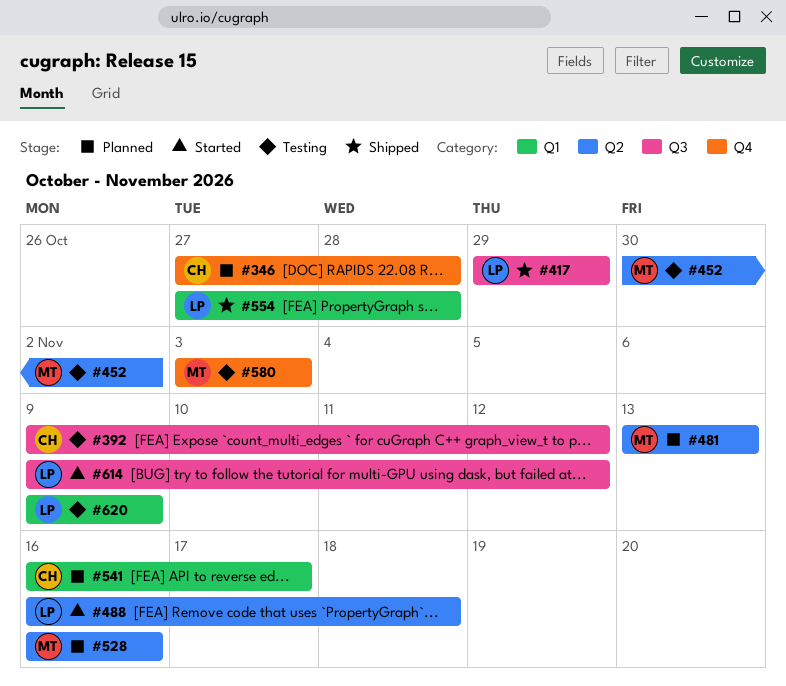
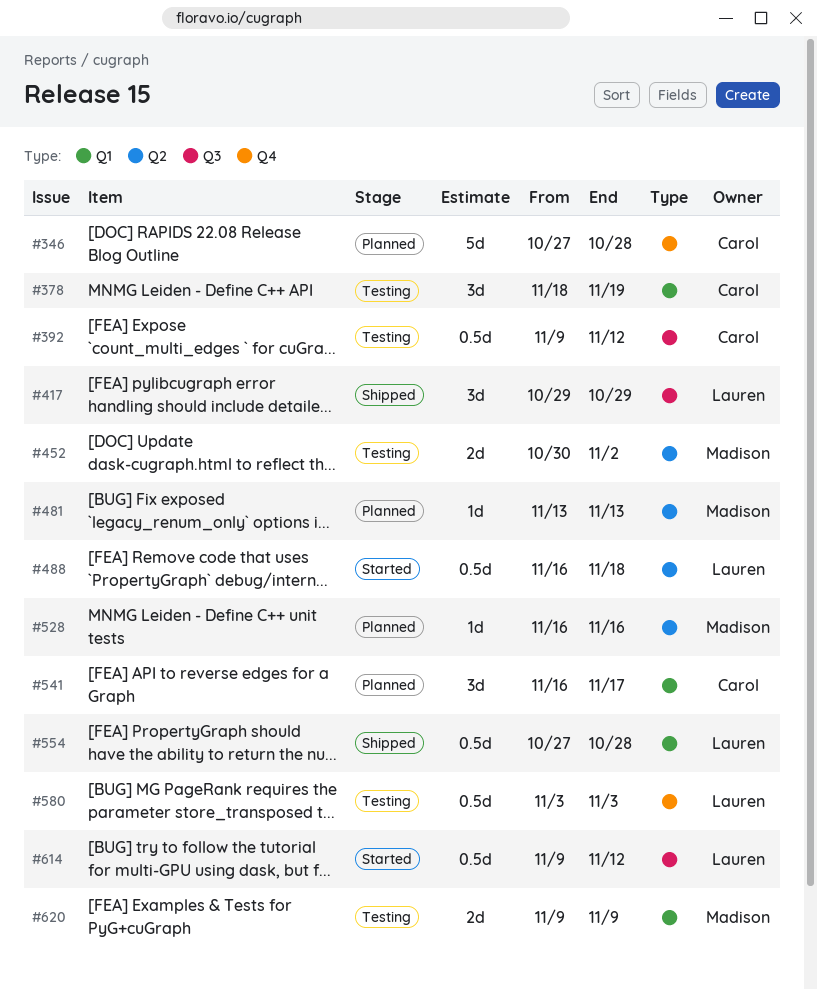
#378: none -> present
#580, owner: Madison -> Lauren
#620, owner: Lauren -> Madison

